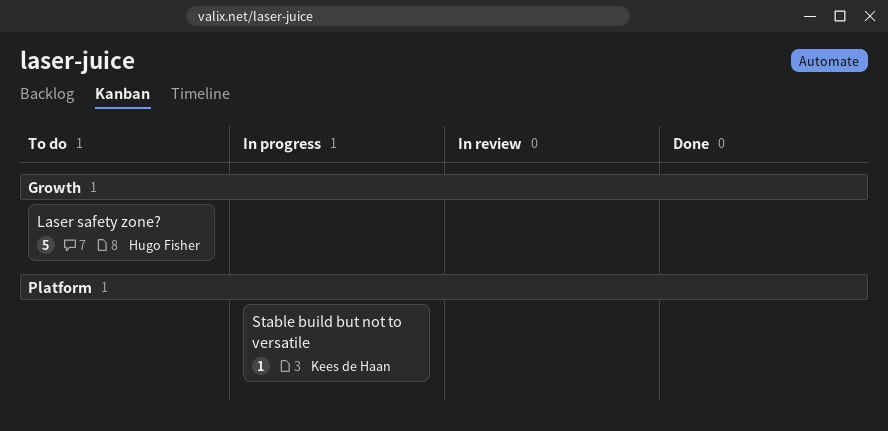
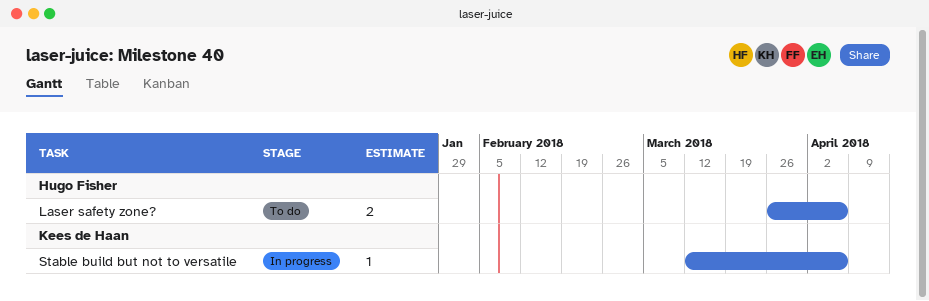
Laser safety zone?, estimate: 5 -> 2

